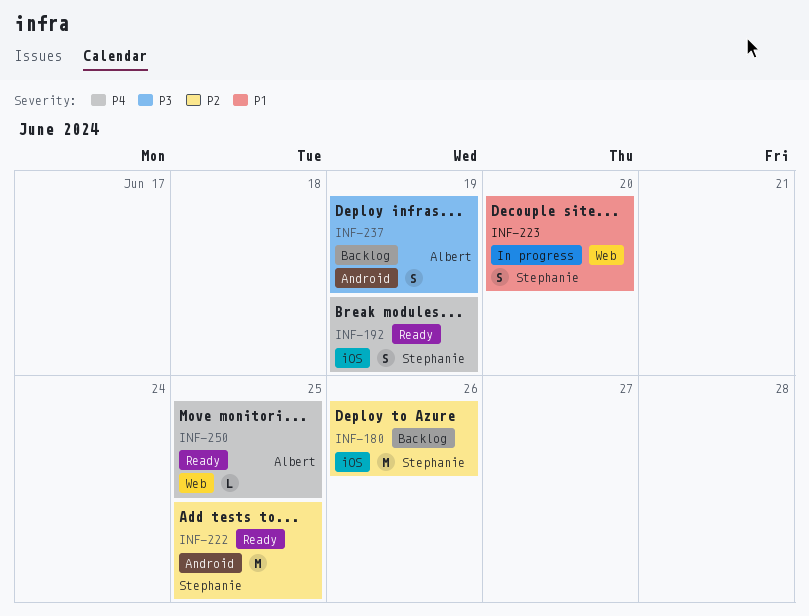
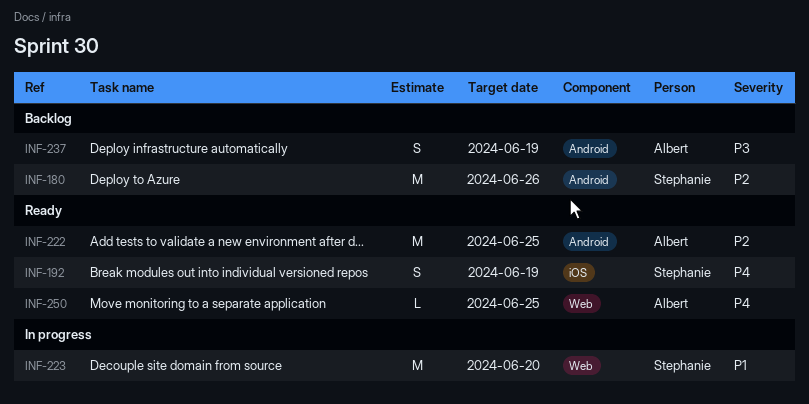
INF-180, label: iOS -> Android
INF-222, owner: Stephanie -> Albert
INF-223, estimate: S -> M

